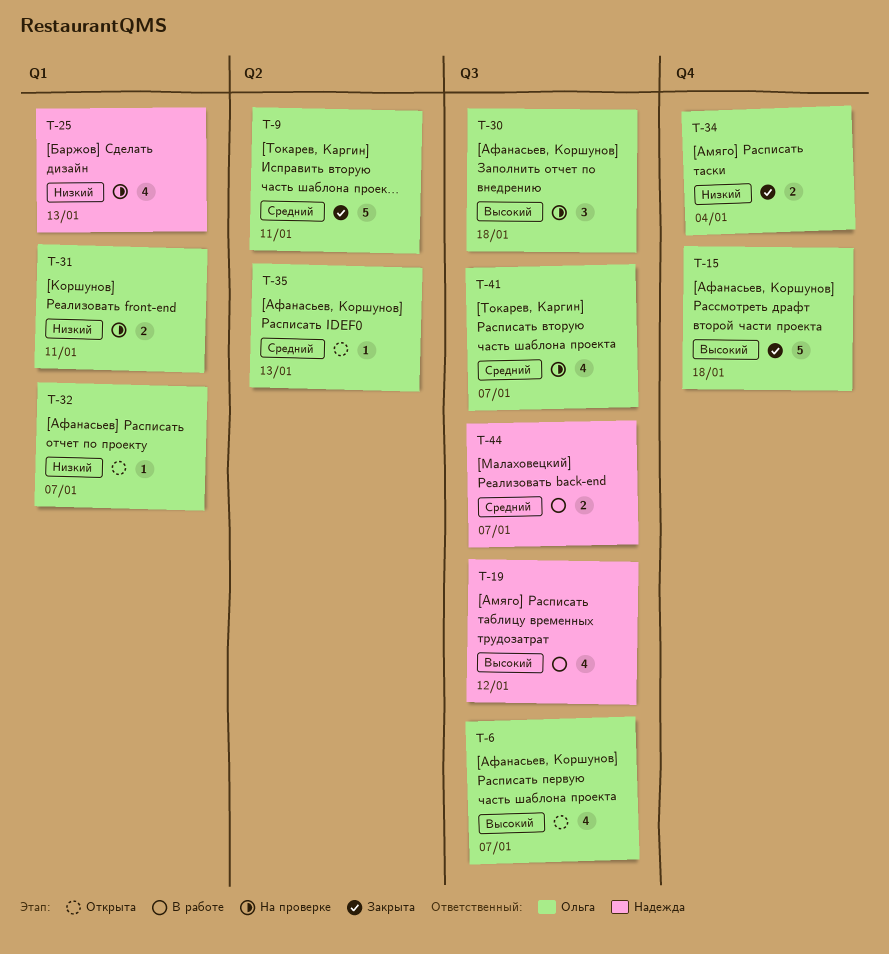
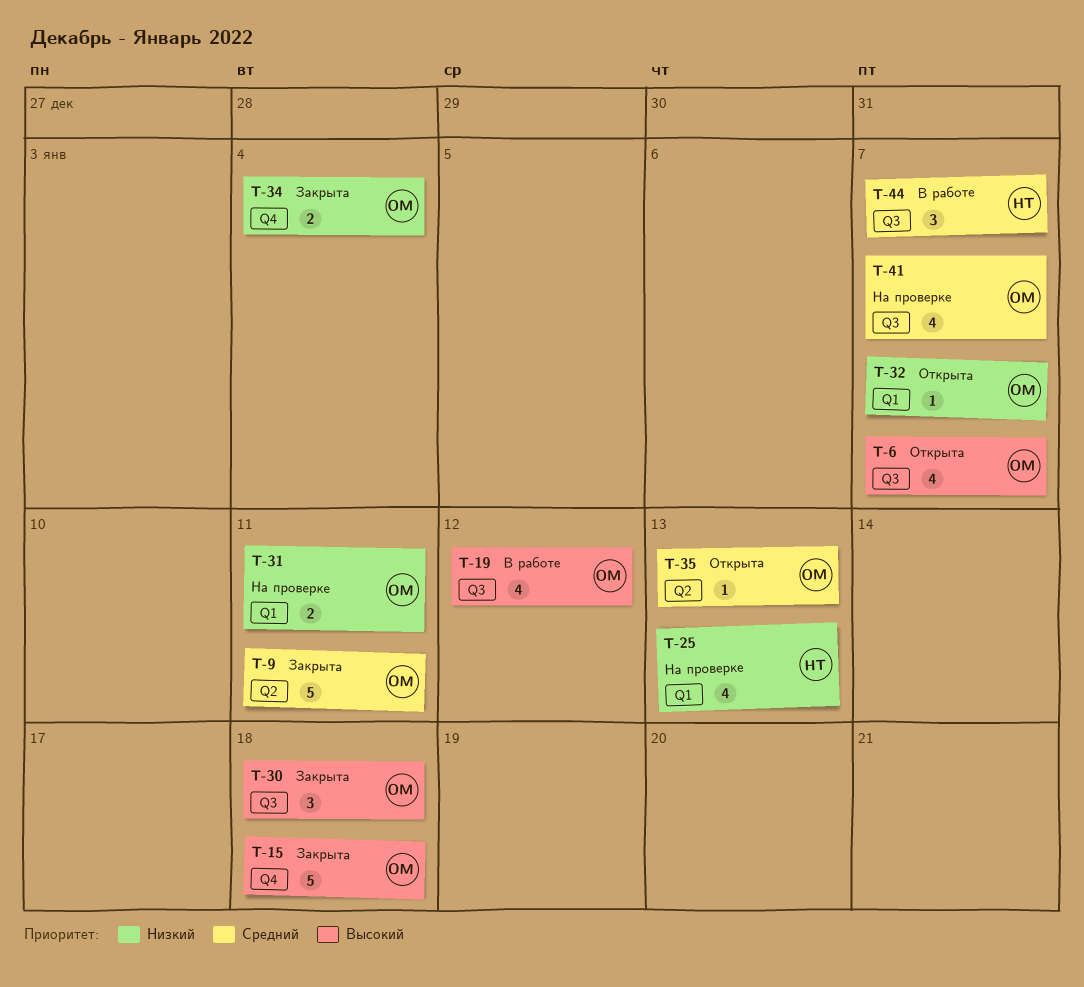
T-19, owner: Надежда -> Ольга
T-30, status: На проверке -> Закрыта
T-44, estimate: 2 -> 3

